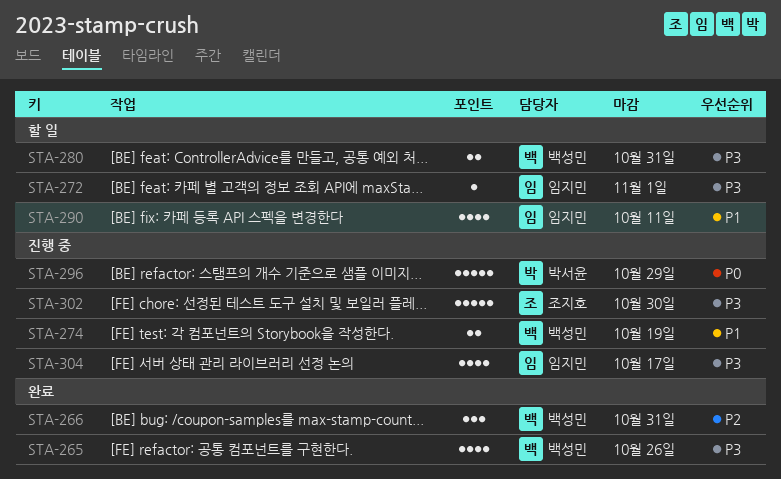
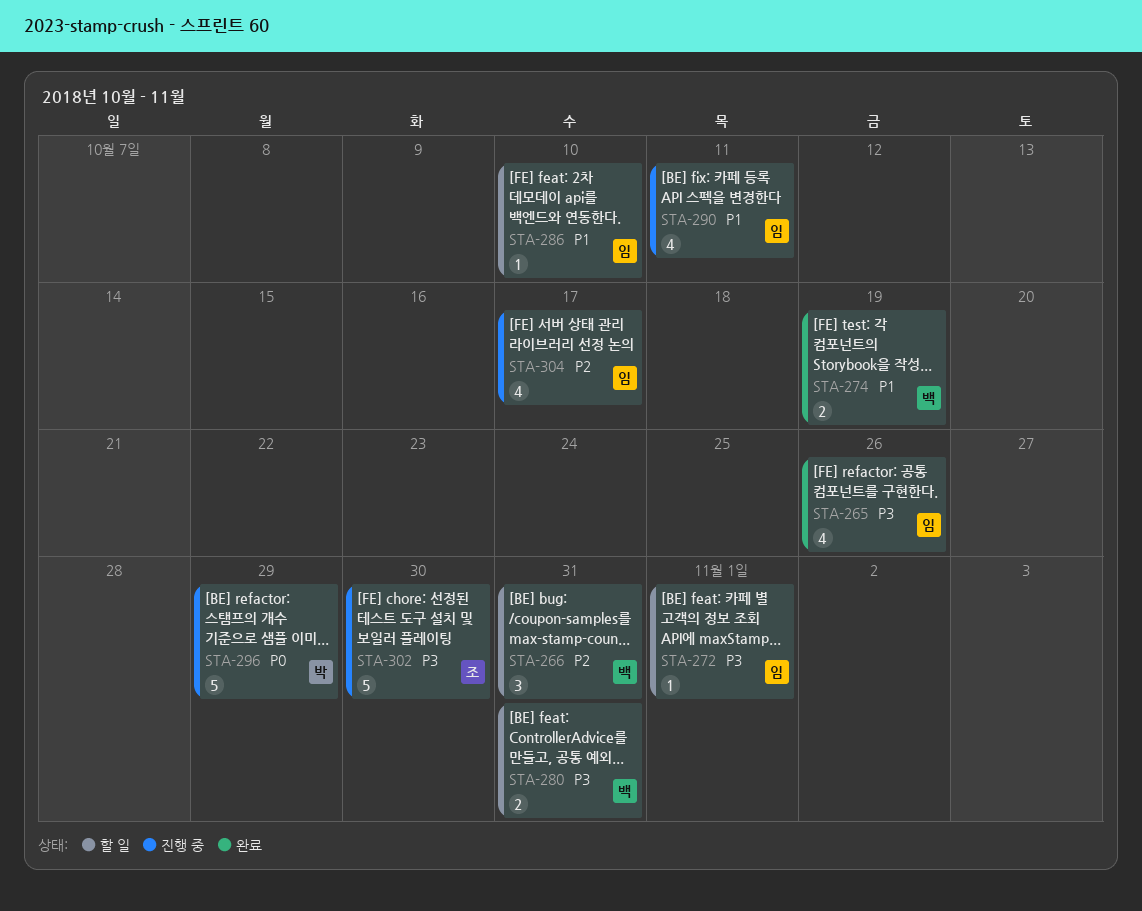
STA-265, owner: 백성민 -> 임지민
STA-266, status: 완료 -> 할 일
STA-274, status: 진행 중 -> 완료
STA-286: none -> present
STA-290, status: 할 일 -> 진행 중
STA-304, priority: P3 -> P2

